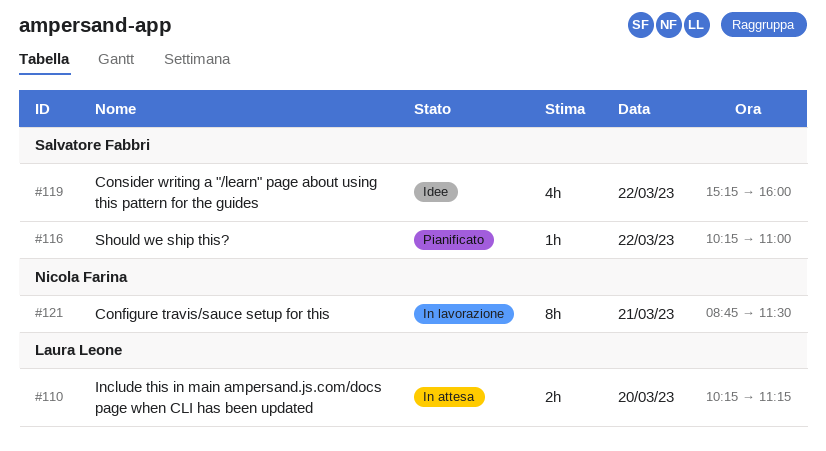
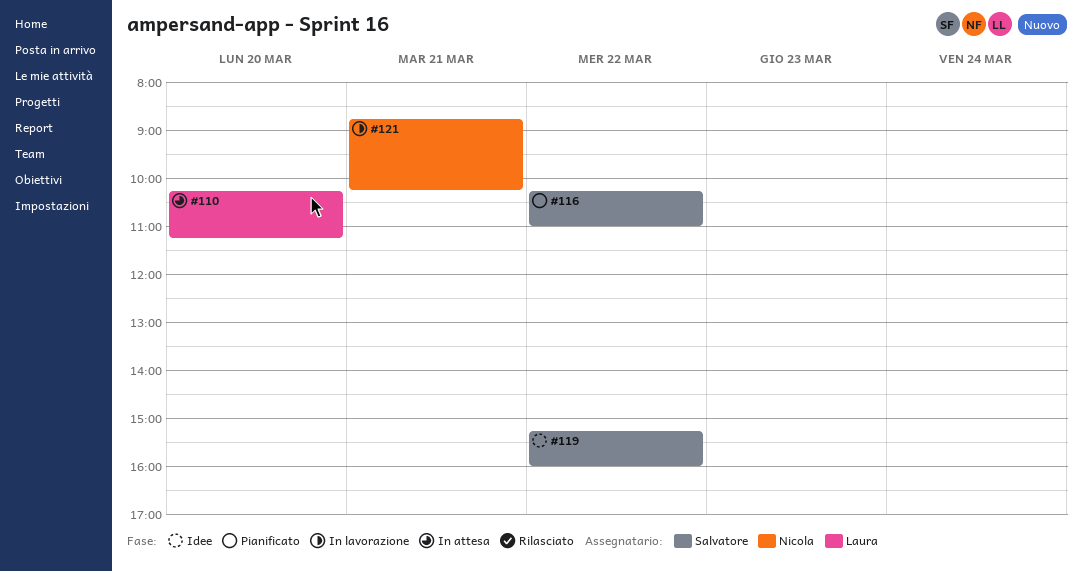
#121, ends: 11:30 -> 10:15

